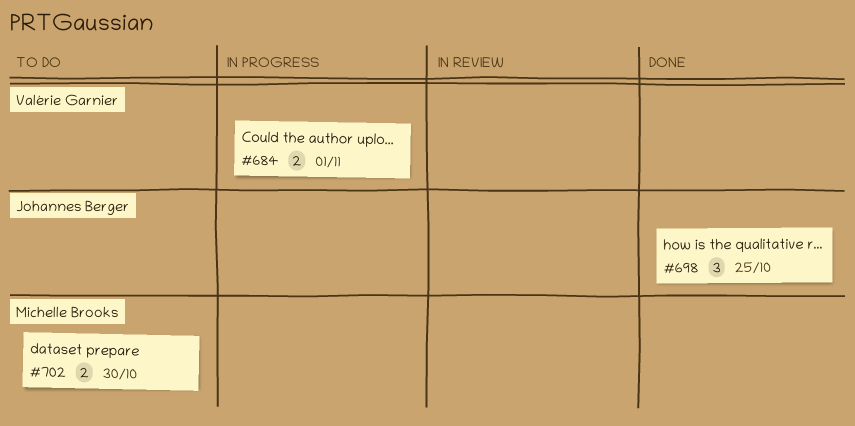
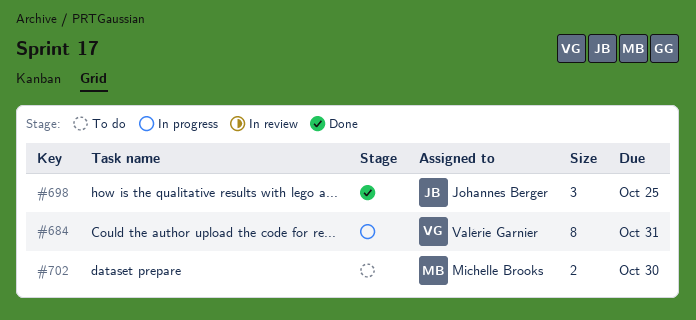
#684, estimate: 2 -> 8
#684, due: Nov 1 -> Oct 31

